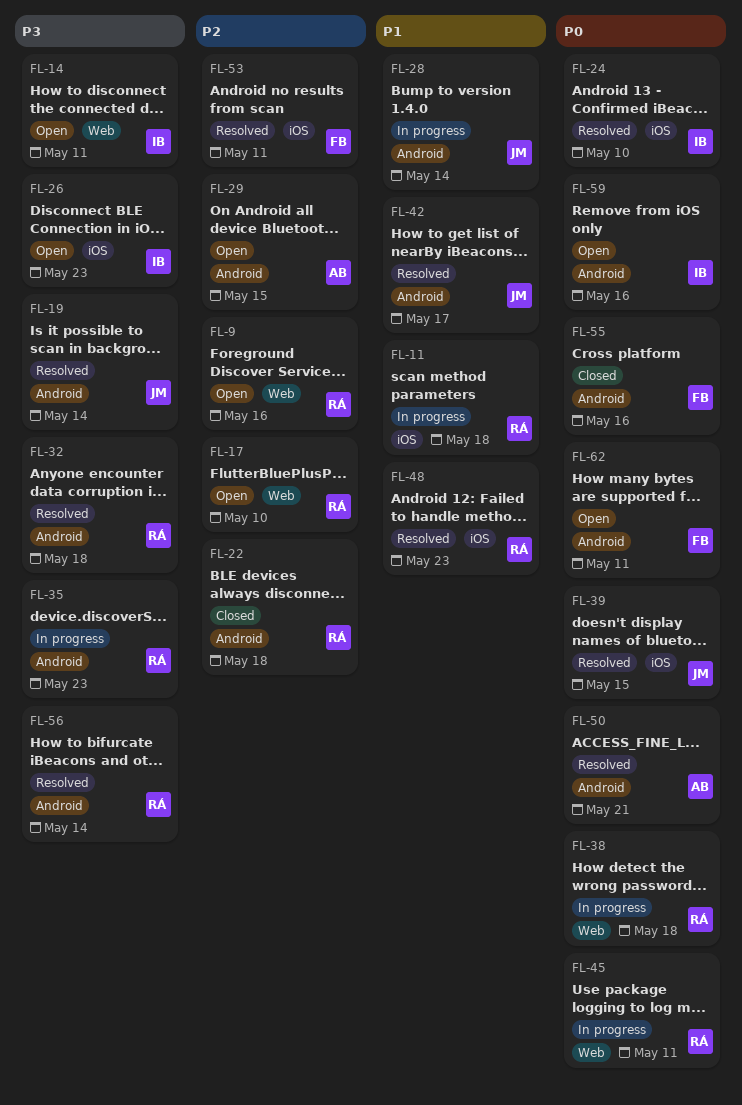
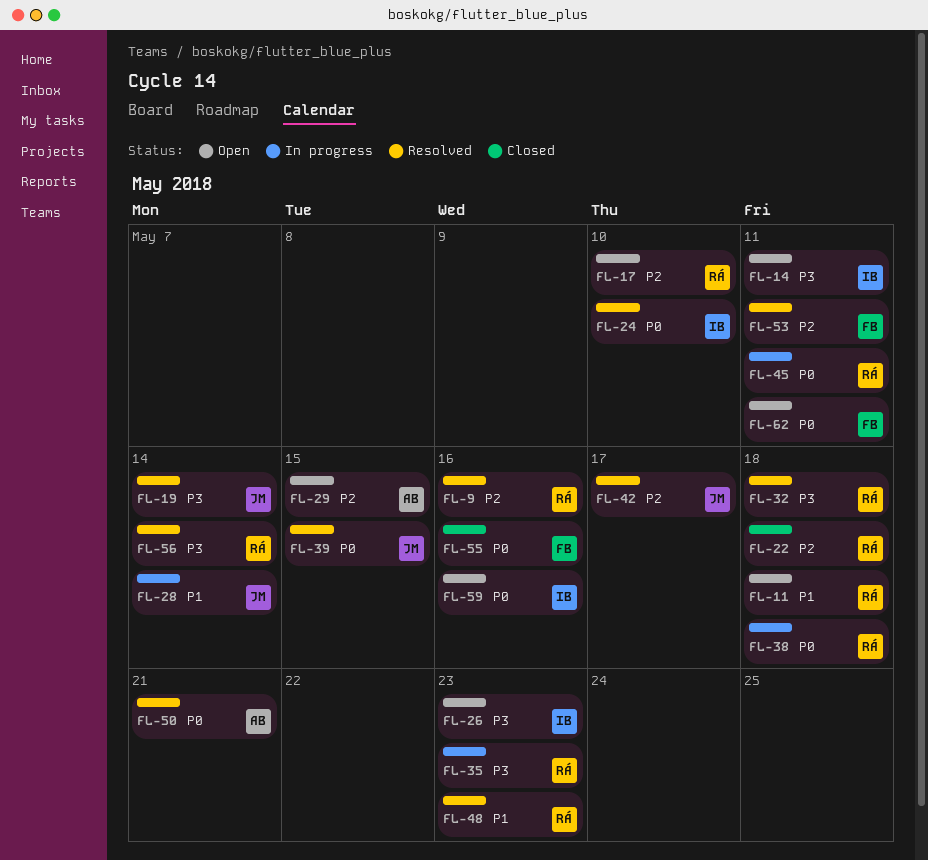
FL-9, status: Open -> Resolved
FL-11, status: In progress -> Open
FL-42, priority: P1 -> P2

